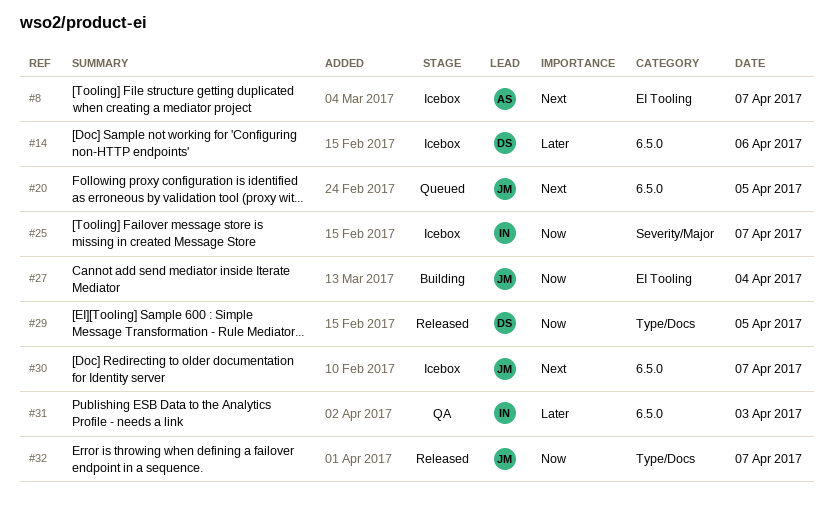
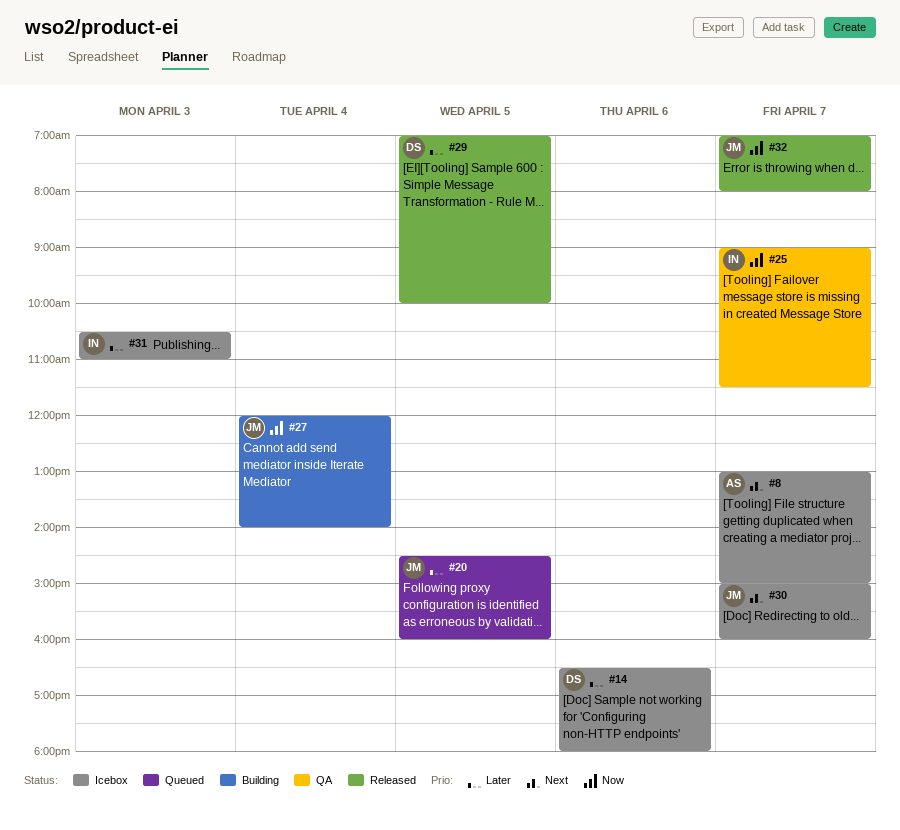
#20, priority: Next -> Later
#25, status: Icebox -> QA
#29, priority: Now -> Later
#31, status: QA -> Icebox

